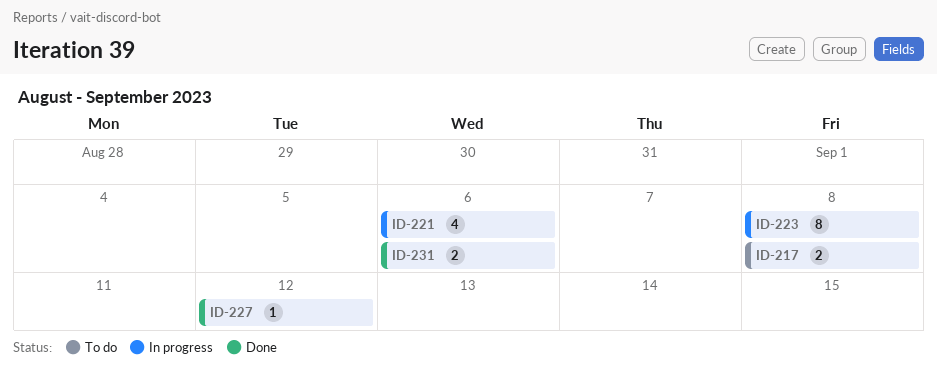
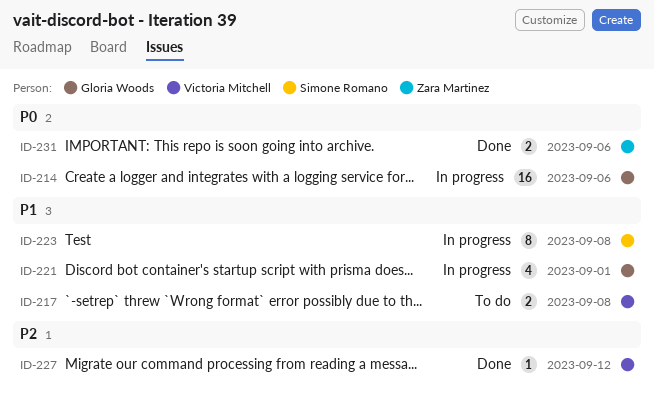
ID-214: none -> present
ID-221, due: Sep 6 -> Sep 1

